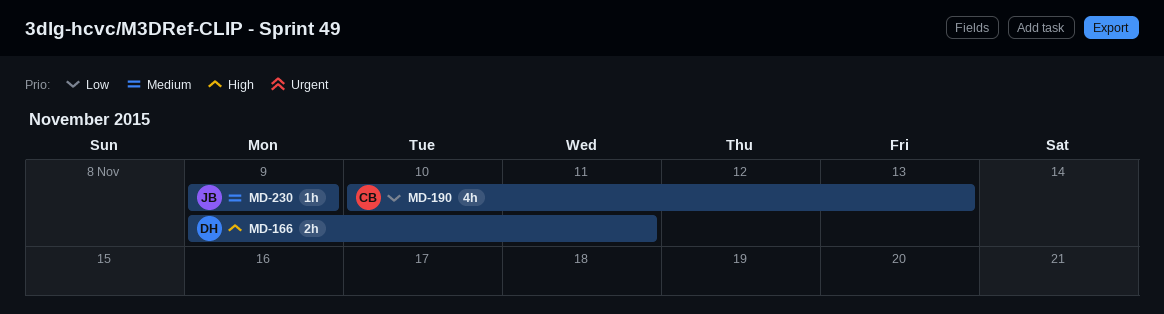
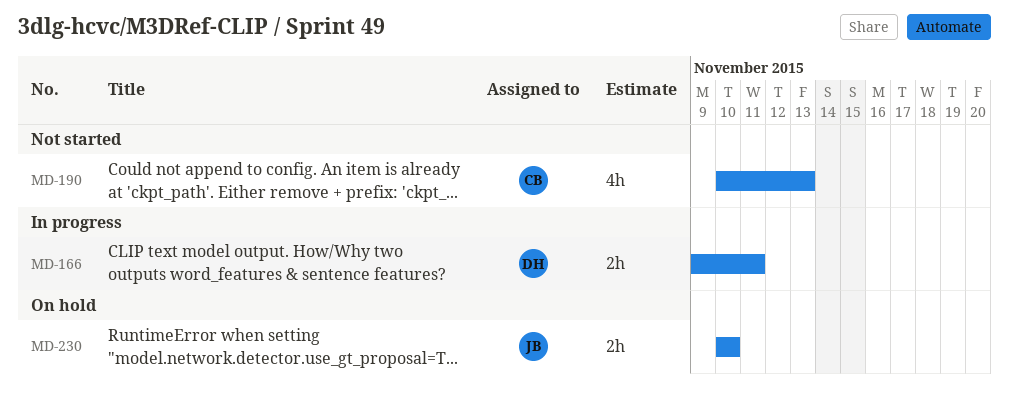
MD-230, estimate: 1h -> 2h
MD-230, start: Nov 9 -> Nov 10
MD-230, due: Nov 9 -> Nov 10

